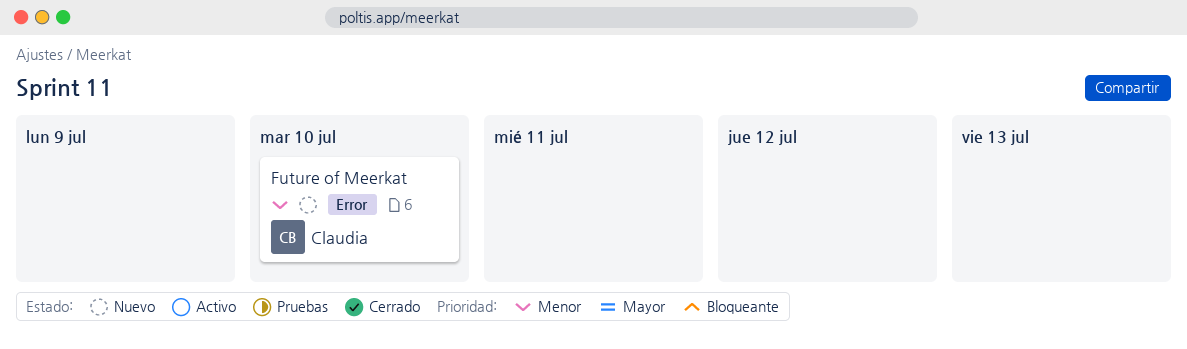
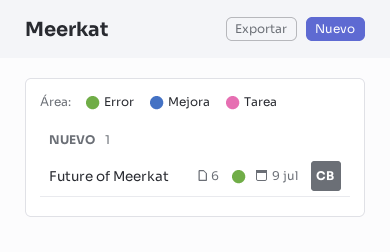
Future of Meerkat, due: Jul 10 -> Jul 9

